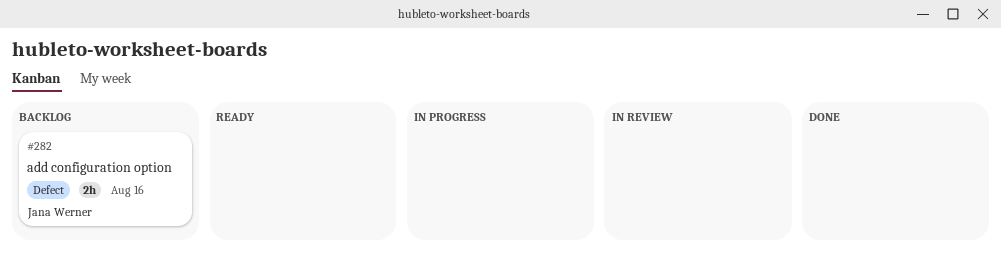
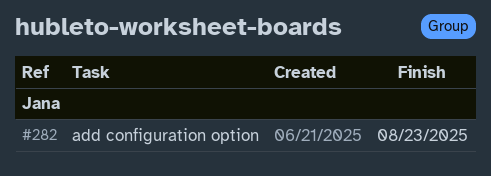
#282, due: Aug 16 -> Aug 23

